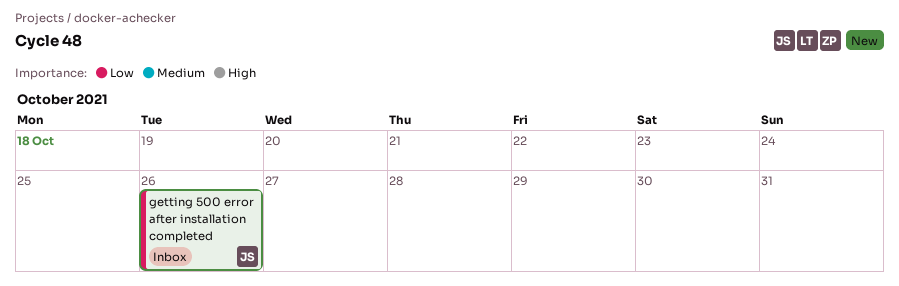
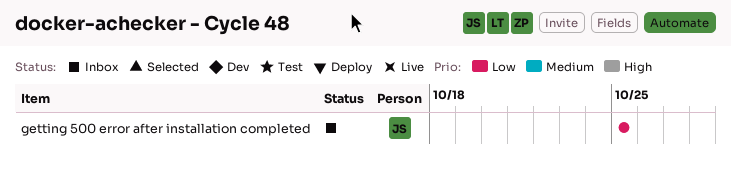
getting 500 error after installation completed, due: Oct 26 -> Oct 25

